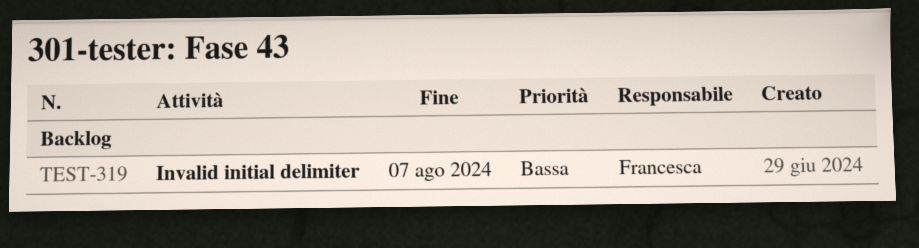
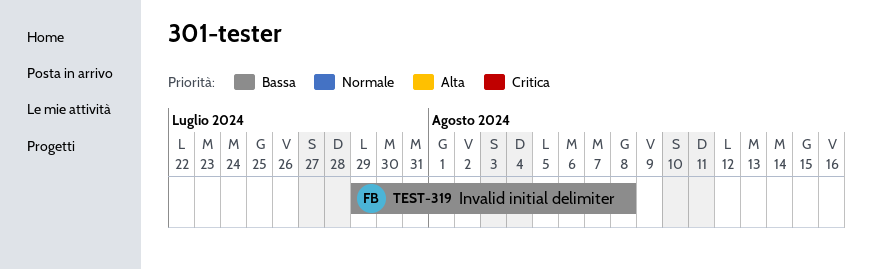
TEST-319, due: Aug 7 -> Aug 8

